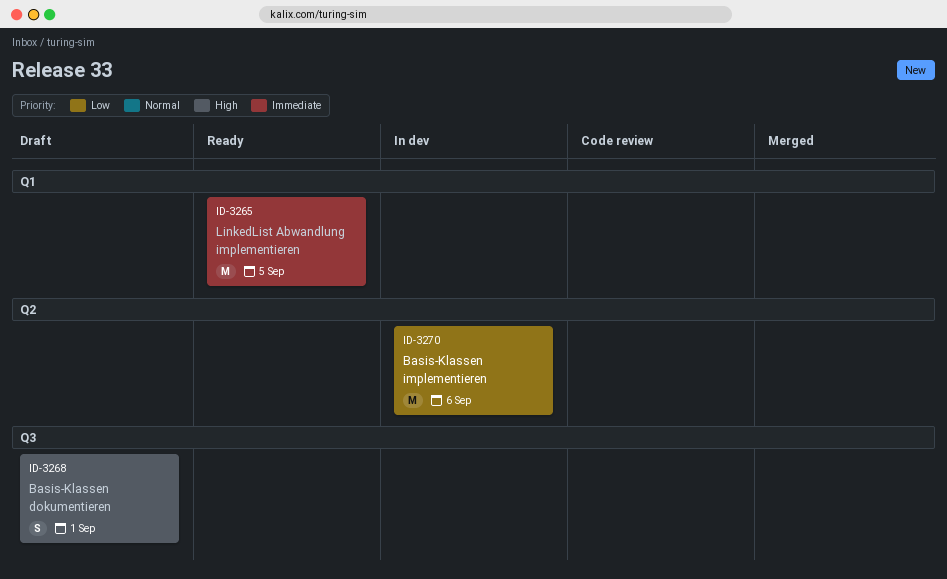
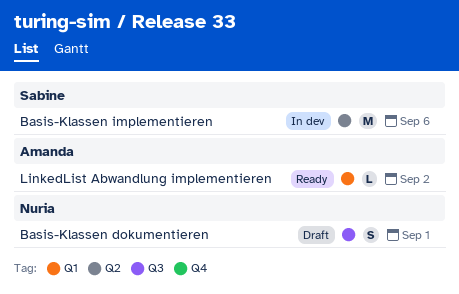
LinkedList Abwandlung implementieren, estimate: M -> L
LinkedList Abwandlung implementieren, due: Sep 5 -> Sep 2

